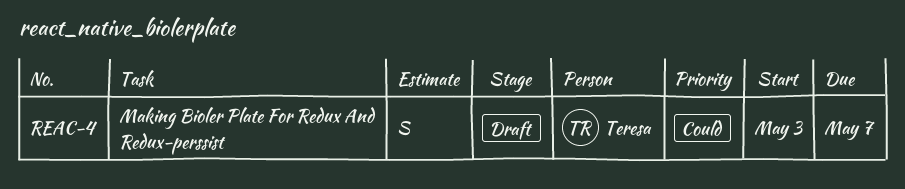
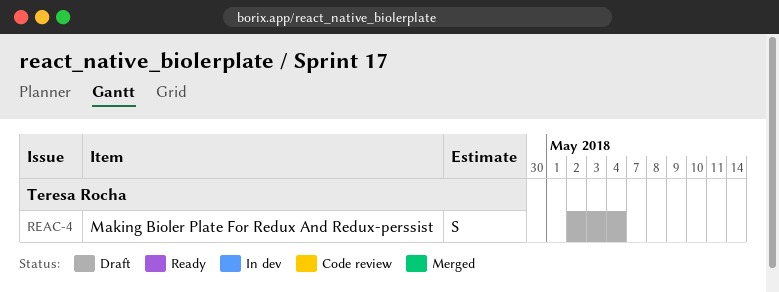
REAC-4, start: May 3 -> May 2
REAC-4, due: May 7 -> May 4

